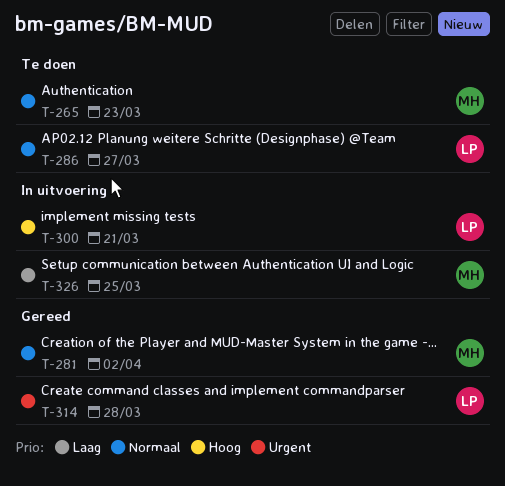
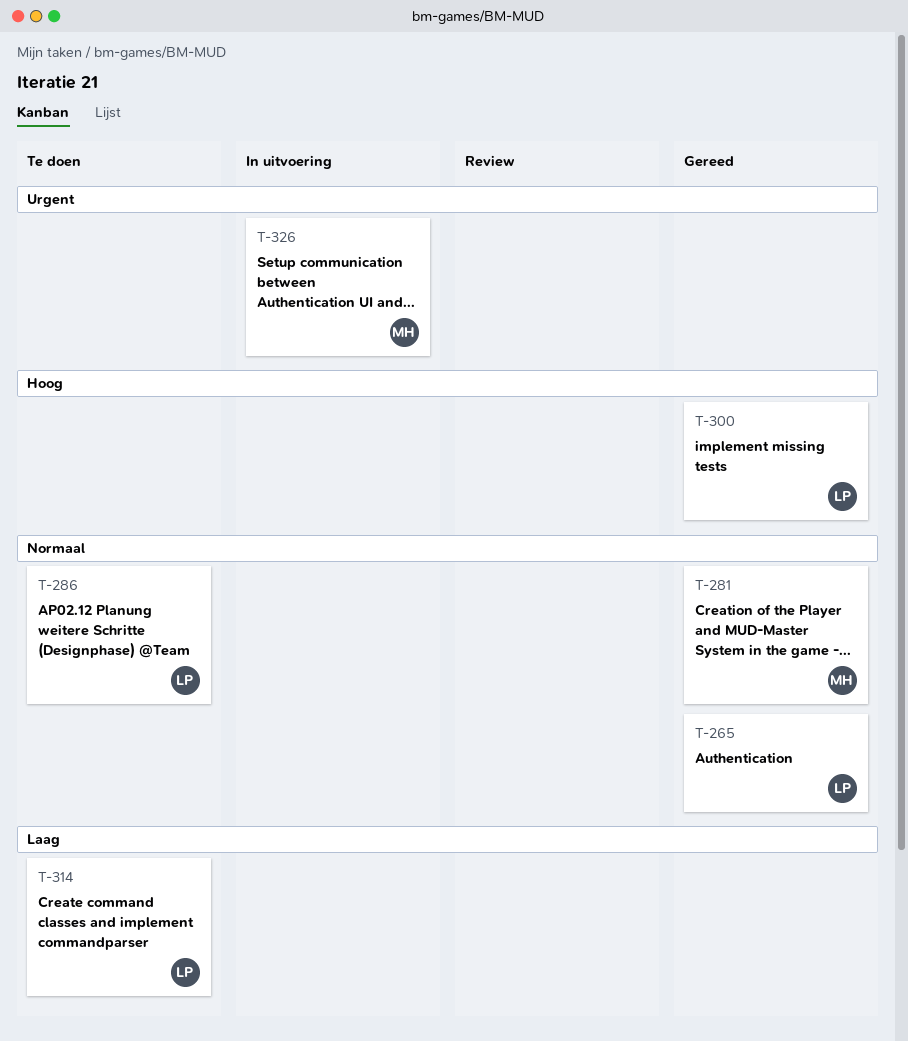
T-265, status: Te doen -> Gereed
T-265, owner: MH -> LP
T-300, status: In uitvoering -> Gereed
T-314, status: Gereed -> Te doen
T-314, priority: Urgent -> Laag
T-326, priority: Laag -> Urgent

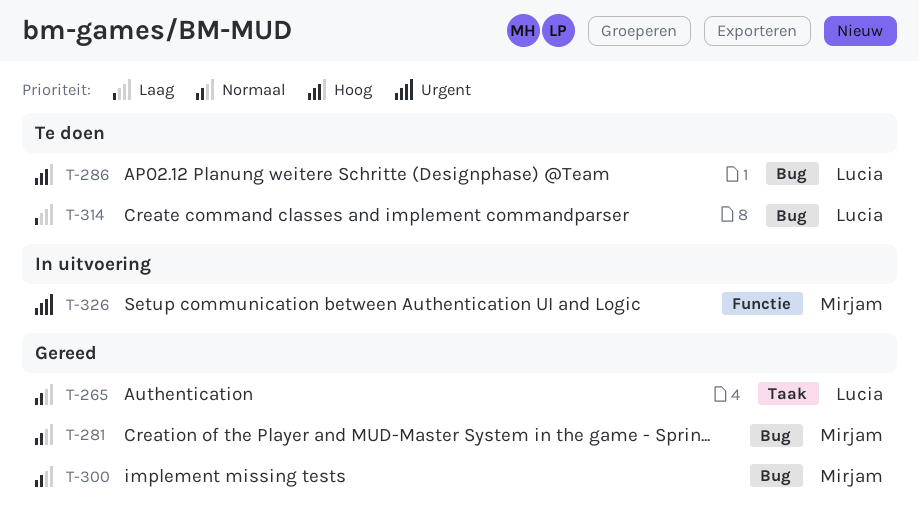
T-286, priority: Normaal -> Hoog
T-300, owner: Lucia -> Mirjam
T-300, priority: Hoog -> Normaal

